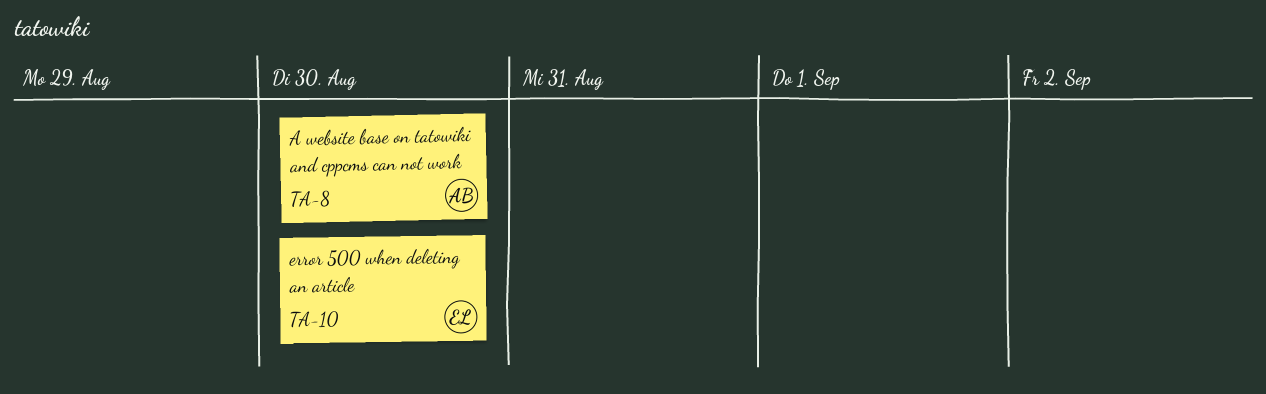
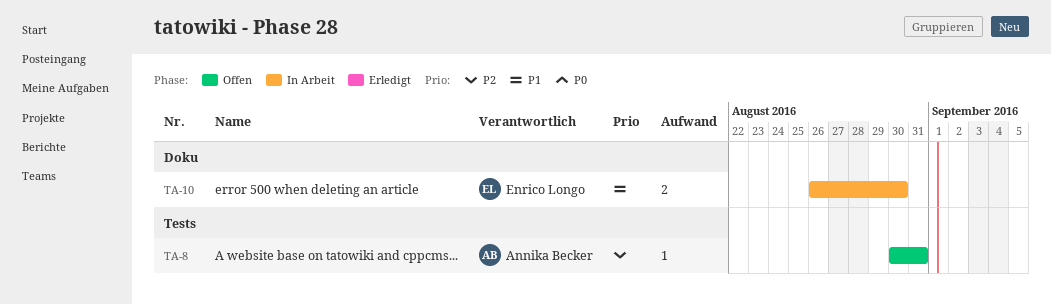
TA-8, due: Aug 30 -> Aug 31

